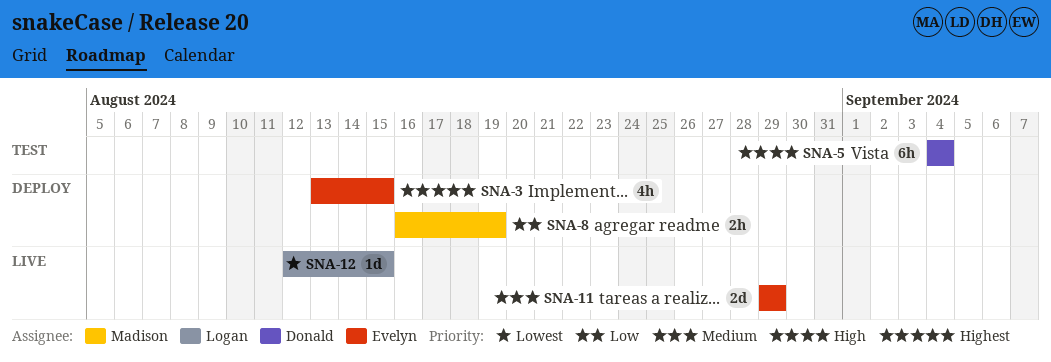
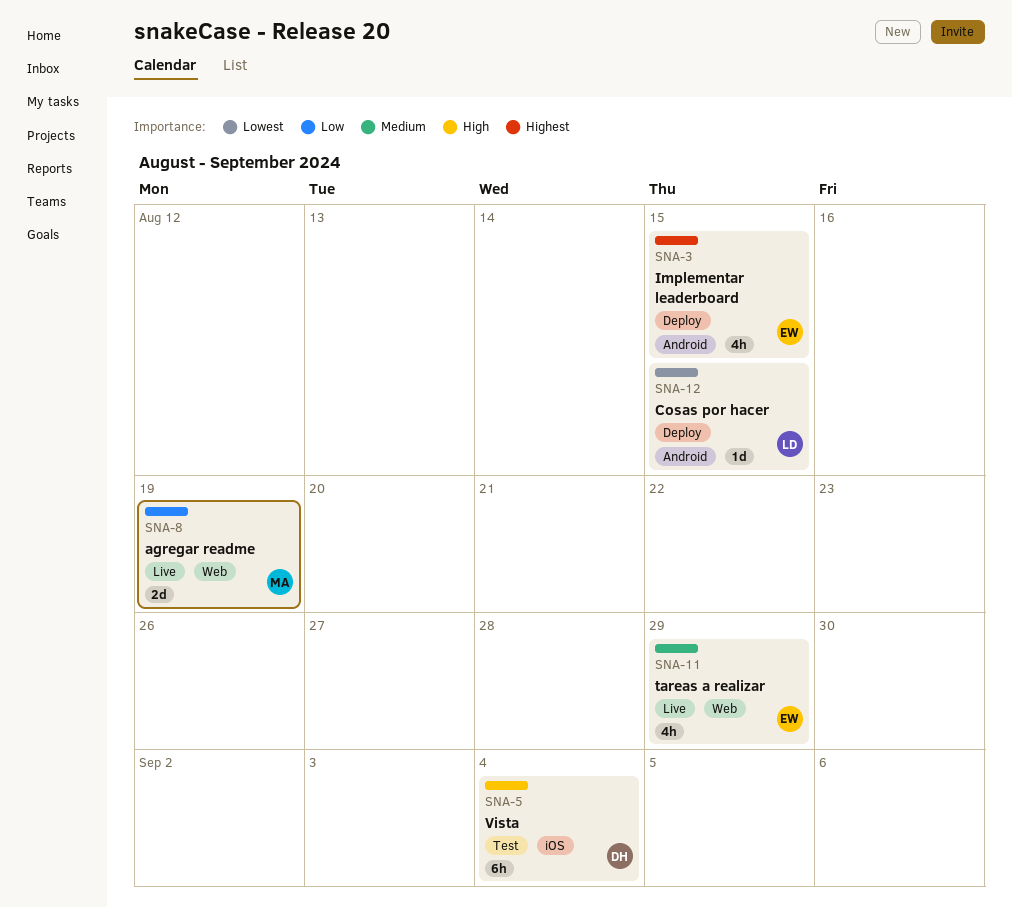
SNA-8, status: Deploy -> Live
SNA-8, estimate: 2h -> 2d
SNA-11, estimate: 2d -> 4h
SNA-12, status: Live -> Deploy

